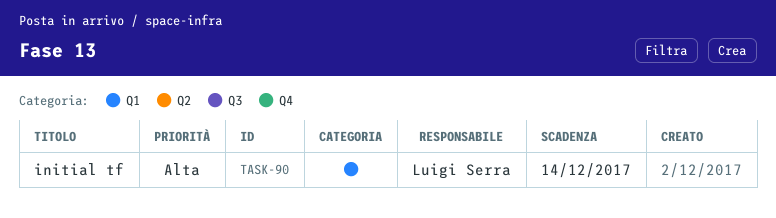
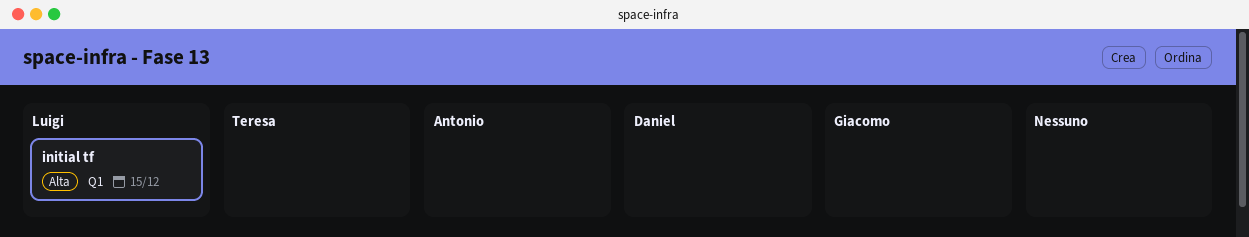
initial tf, due: Dec 14 -> Dec 15

